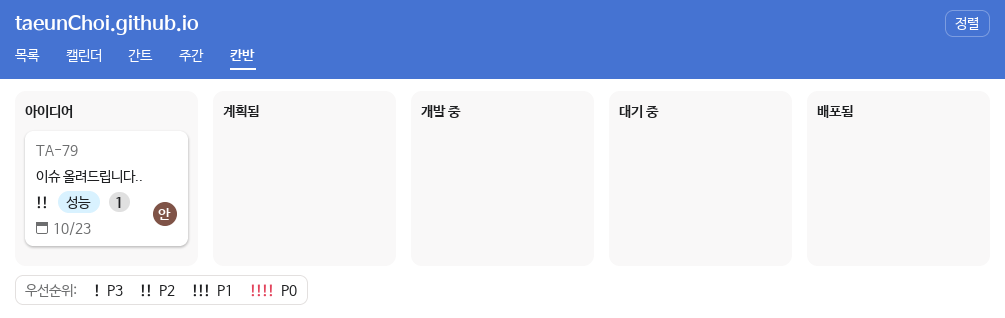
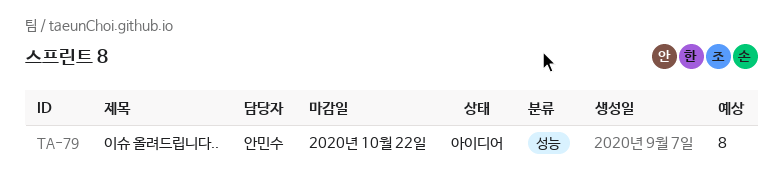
TA-79, estimate: 1 -> 8
TA-79, due: Oct 23 -> Oct 22

